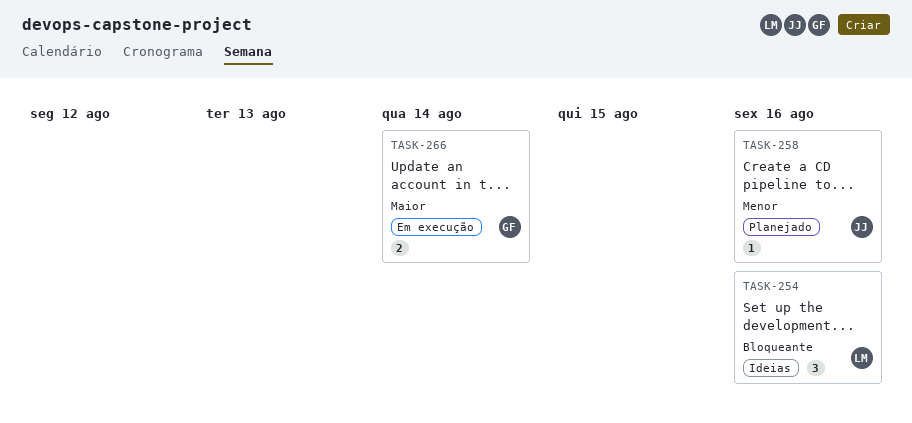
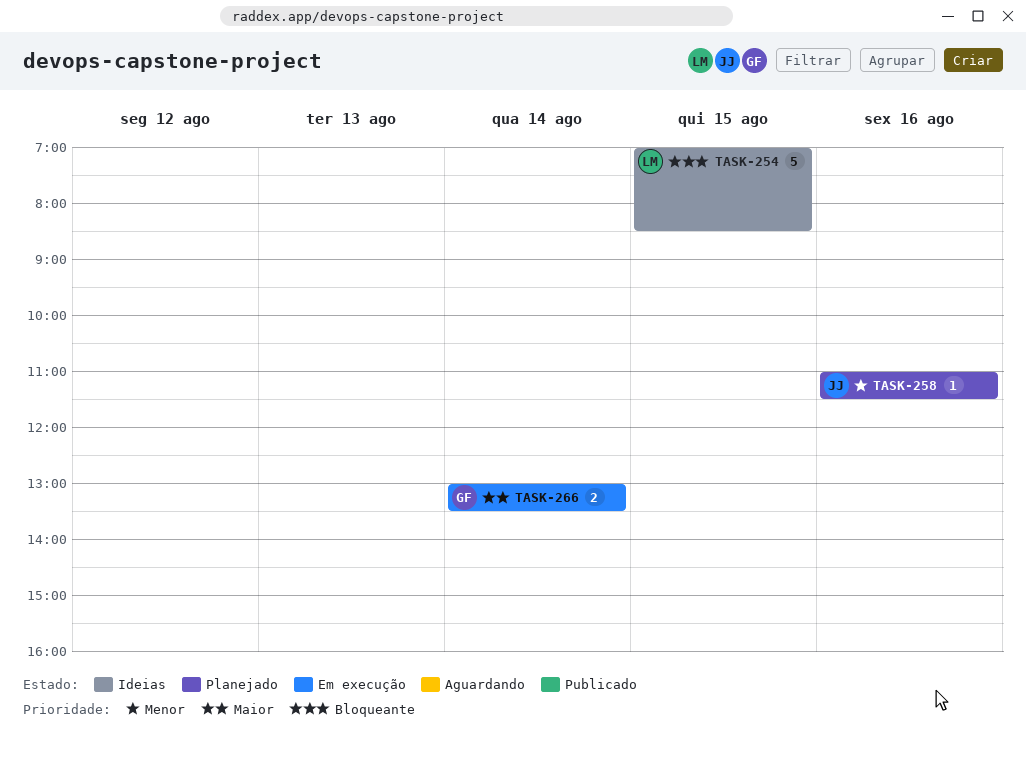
TASK-254, estimate: 3 -> 5
TASK-254, day: Aug 16 -> Aug 15

